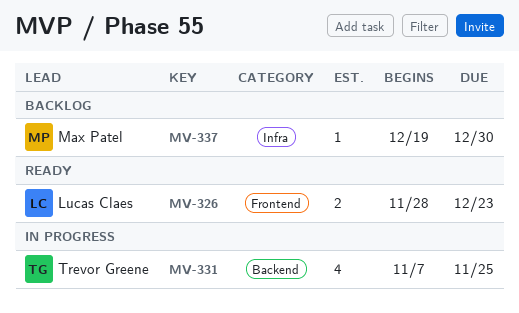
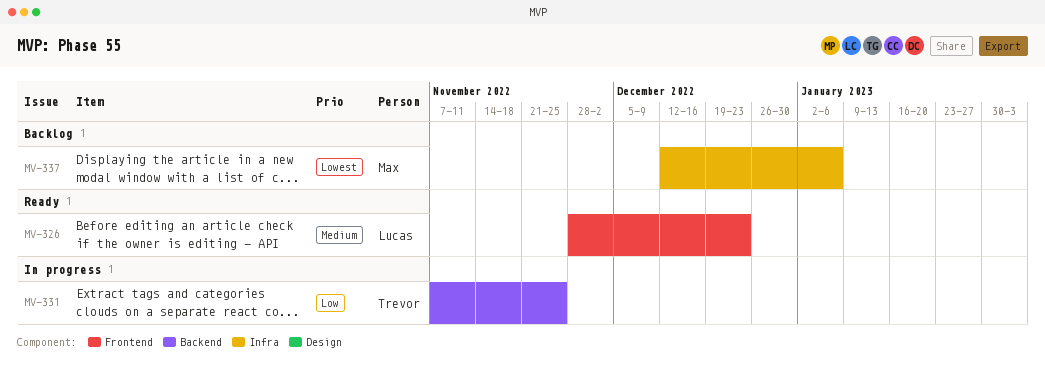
MV-337, start: Dec 19 -> Dec 12
MV-337, due: Dec 30 -> Jan 6

